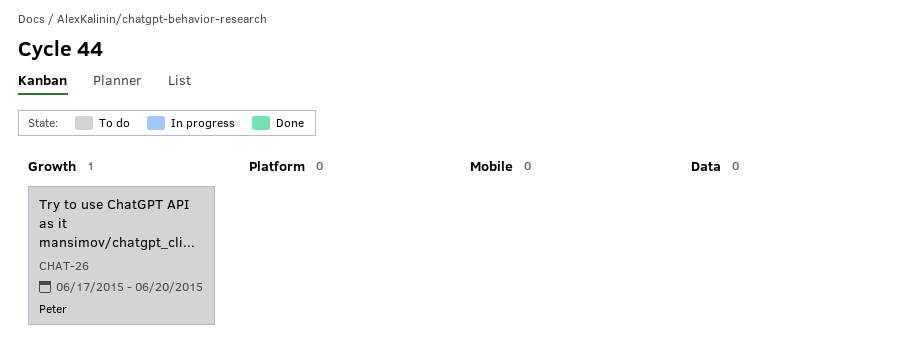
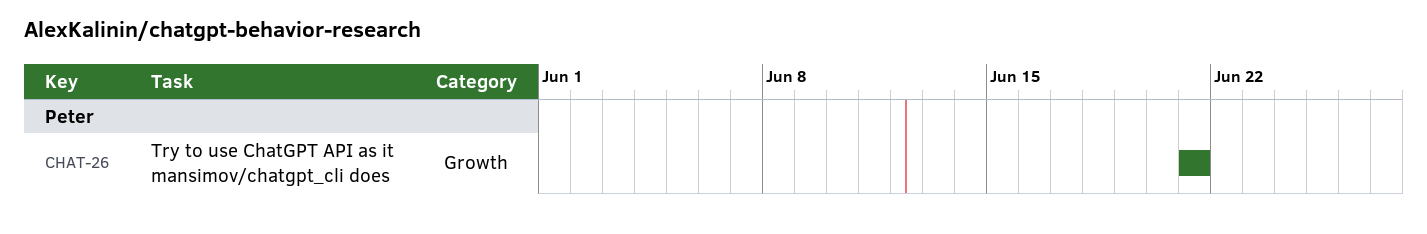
CHAT-26, start: Jun 17 -> Jun 21
CHAT-26, due: Jun 20 -> Jun 21

